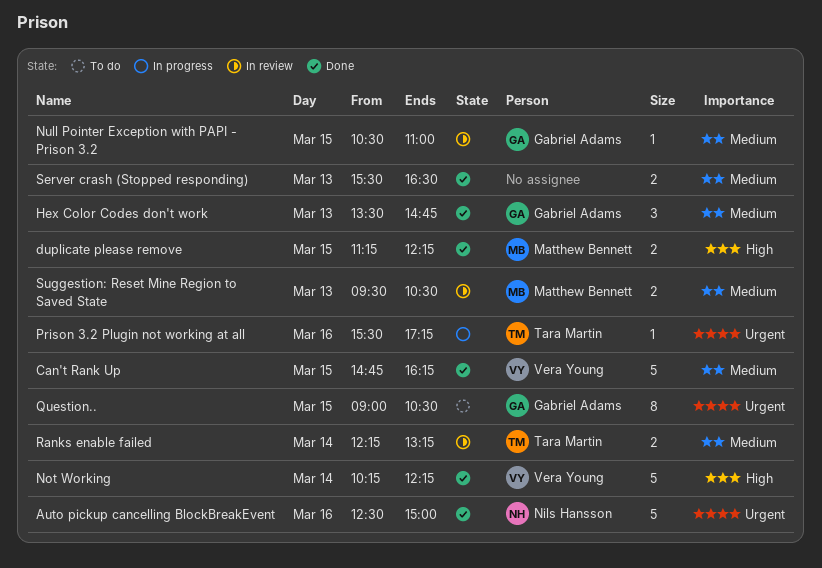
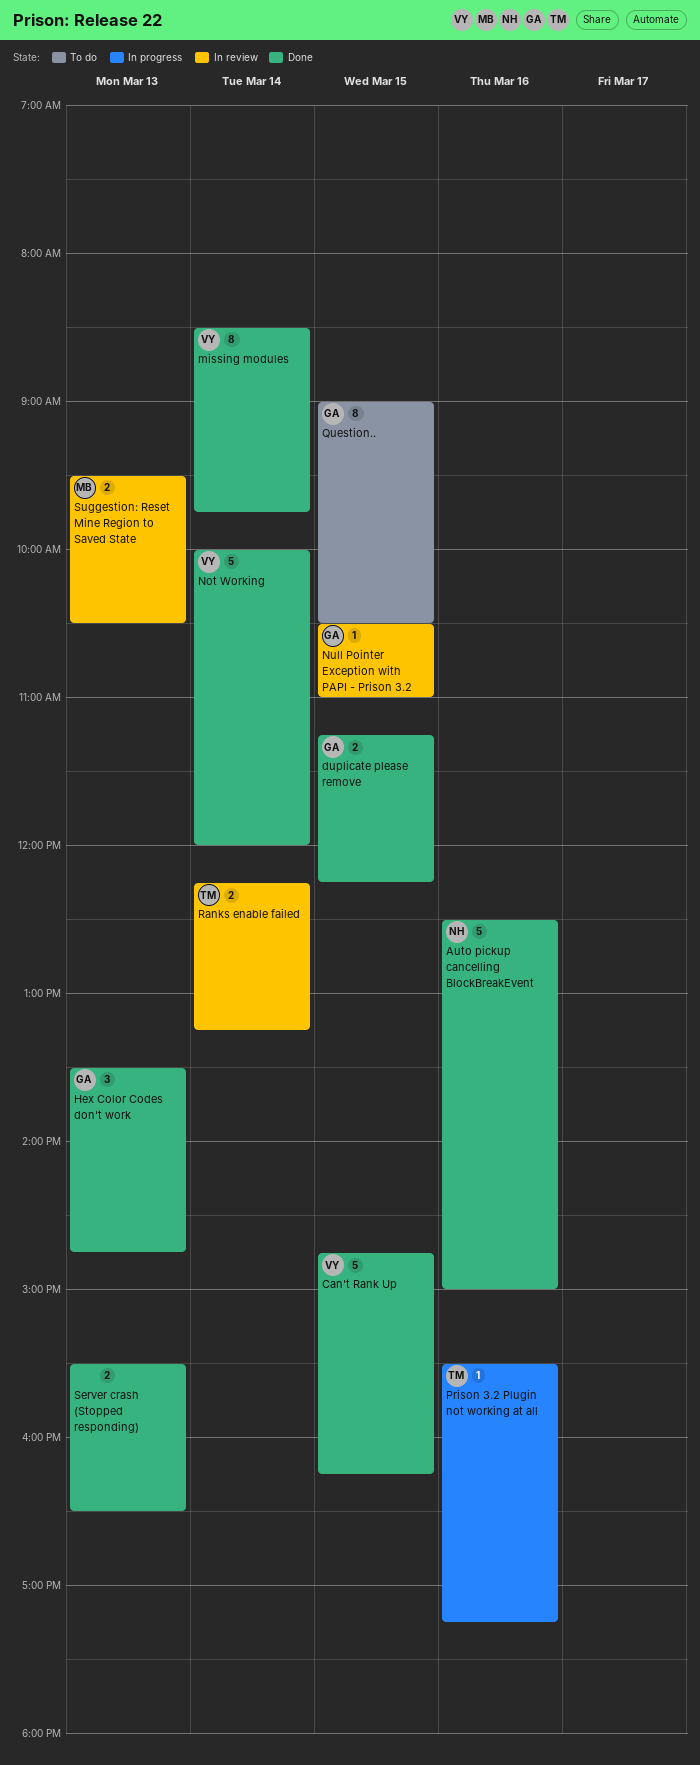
duplicate please remove, owner: Matthew Bennett -> Gabriel Adams
missing modules: none -> present
Not Working, begins: 10:15 -> 10:00
Not Working, ends: 12:15 -> 12:00

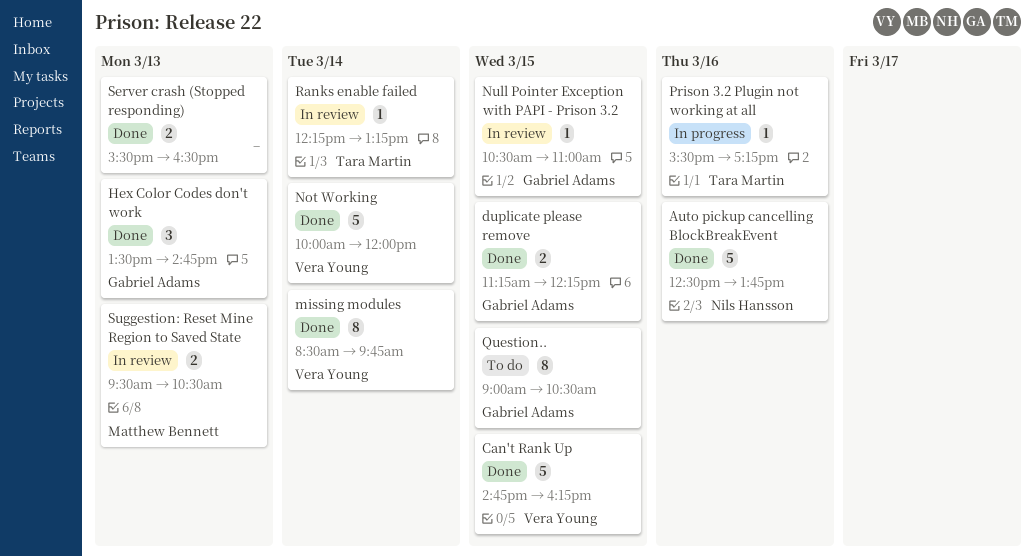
Auto pickup cancelling BlockBreakEvent, ends: 15:00 -> 13:45
Ranks enable failed, estimate: 2 -> 1

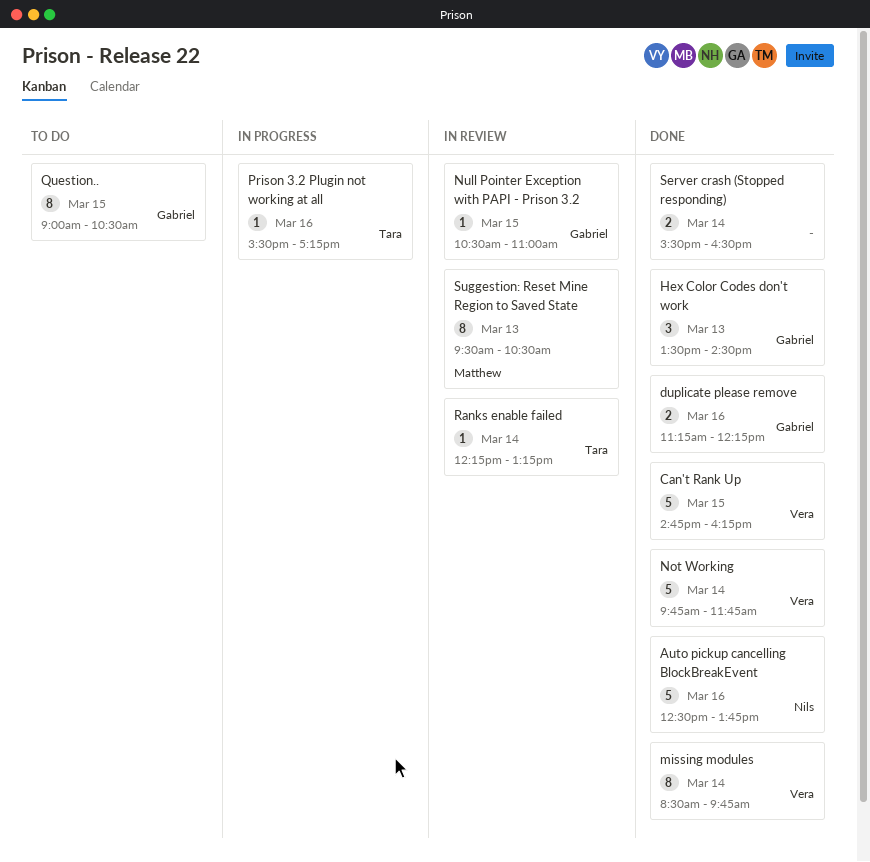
duplicate please remove, day: Mar 15 -> Mar 16
Hex Color Codes don't work, ends: 14:45 -> 14:30
Not Working, begins: 10:00 -> 09:45
Not Working, ends: 12:00 -> 11:45
Server crash (Stopped responding), day: Mar 13 -> Mar 14
Suggestion: Reset Mine Region to Saved State, estimate: 2 -> 8

